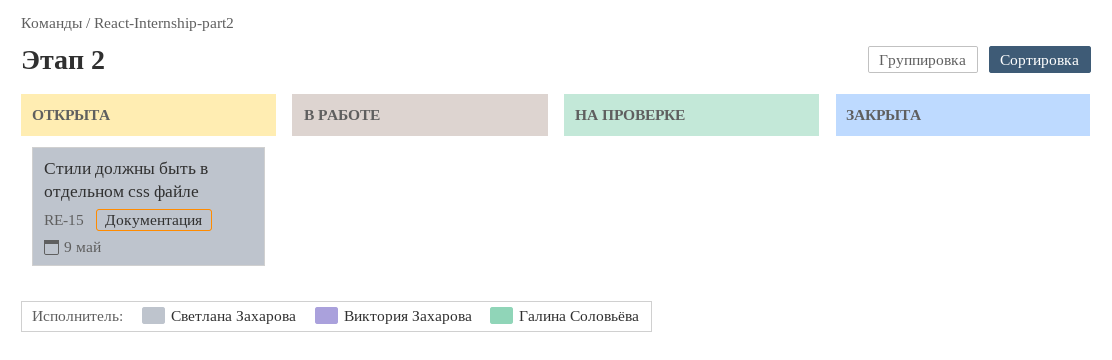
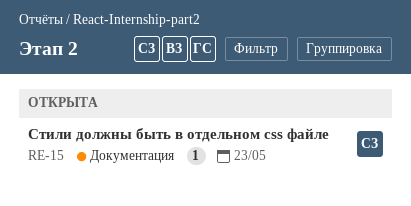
RE-15, due: May 9 -> May 23

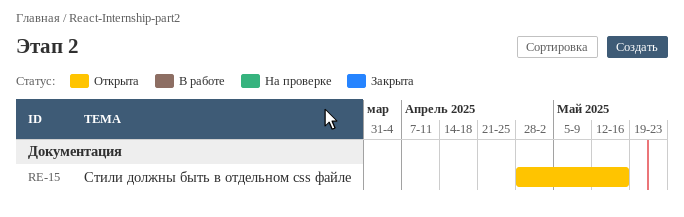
RE-15, due: May 23 -> May 16

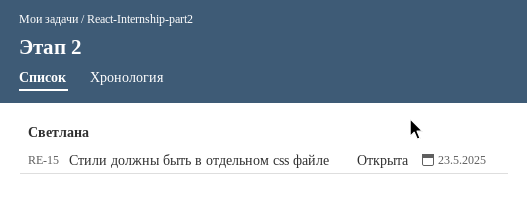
RE-15, due: May 16 -> May 23

